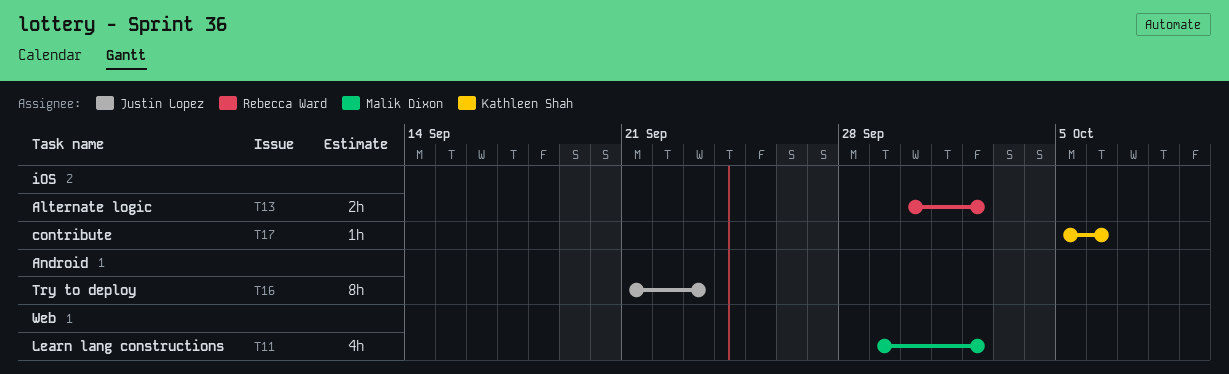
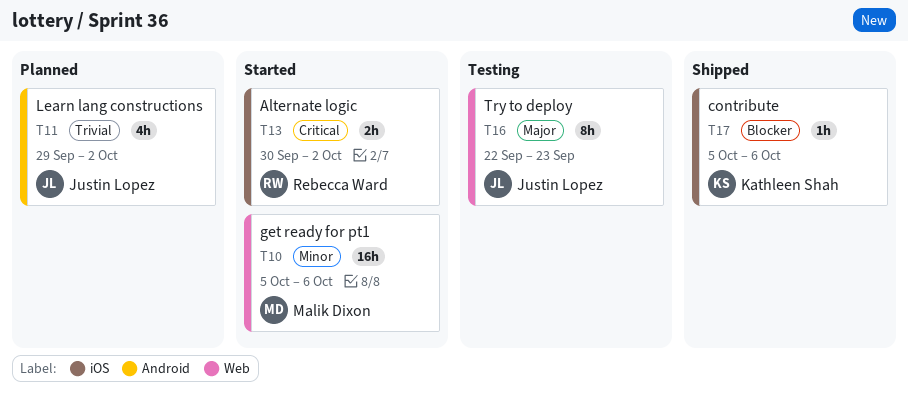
T10: none -> present
T11, owner: Malik Dixon -> Justin Lopez
T11, label: Web -> Android
T16, label: Android -> Web
T16, start: Sep 21 -> Sep 22

